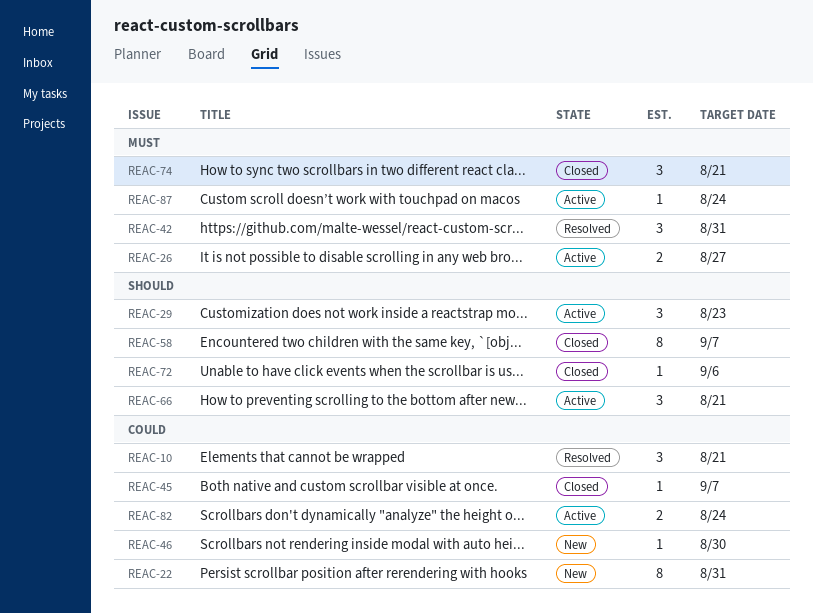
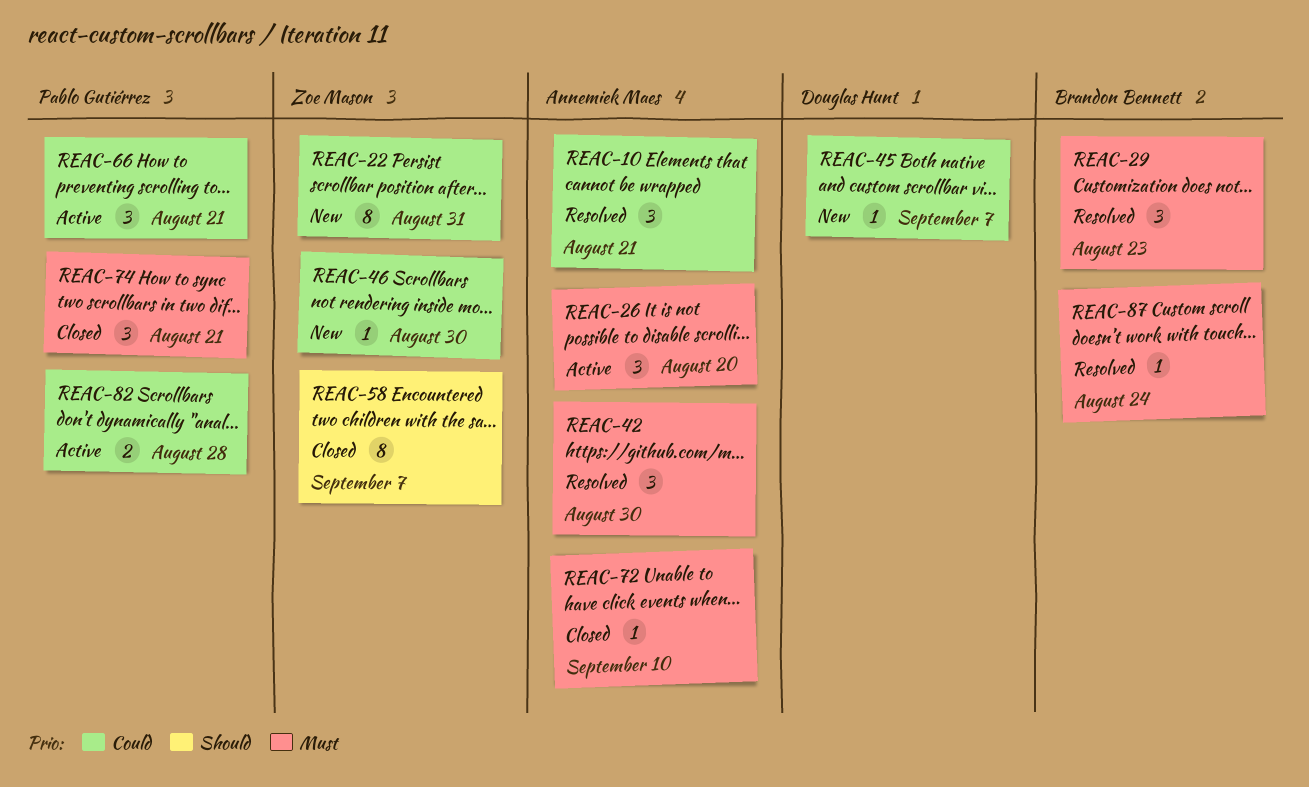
REAC-26, estimate: 2 -> 3
REAC-26, due: Aug 27 -> Aug 20
REAC-29, status: Active -> Resolved
REAC-29, priority: Should -> Must
REAC-42, due: Aug 31 -> Aug 30
REAC-45, status: Closed -> New
REAC-66, priority: Should -> Could
REAC-72, priority: Should -> Must
REAC-72, due: Sep 6 -> Sep 10
REAC-82, due: Aug 24 -> Aug 28
REAC-87, status: Active -> Resolved

